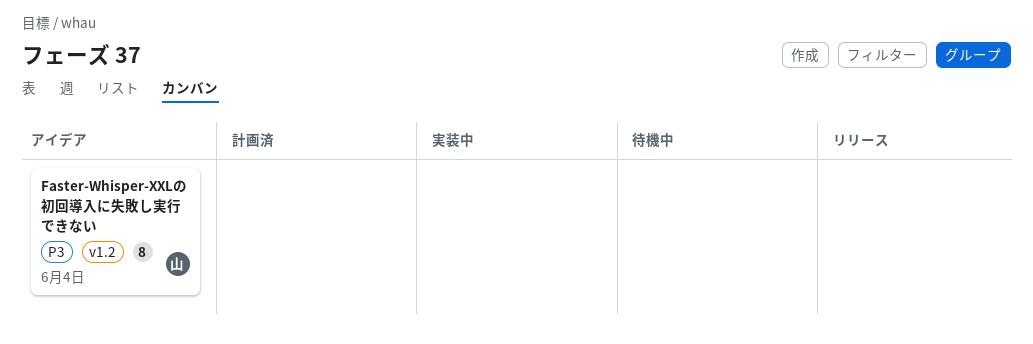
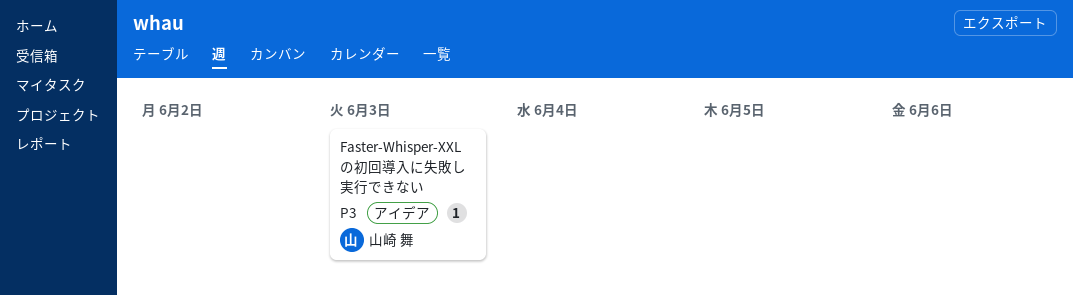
Faster-Whisper-XXLの初回導入に失敗し実行できない, estimate: 8 -> 1
Faster-Whisper-XXLの初回導入に失敗し実行できない, due: Jun 4 -> Jun 3

